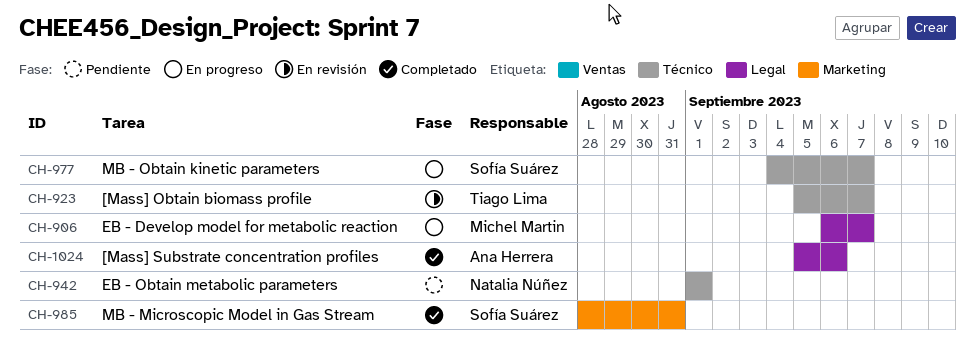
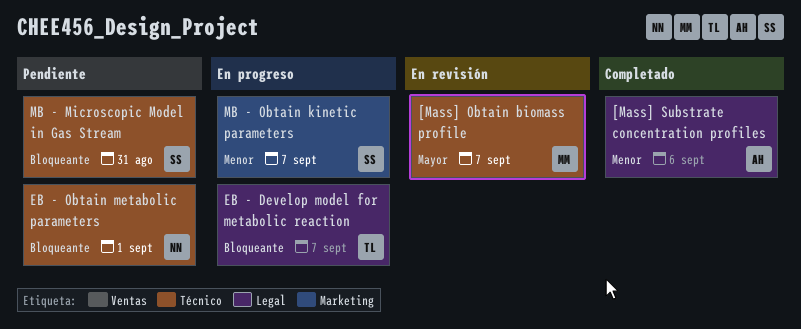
[Mass] Obtain biomass profile, owner: Tiago Lima -> Michel Martin
EB - Develop model for metabolic reaction, owner: Michel Martin -> Tiago Lima
MB - Microscopic Model in Gas Stream, status: Completado -> Pendiente
MB - Microscopic Model in Gas Stream, label: Marketing -> Técnico
MB - Obtain kinetic parameters, label: Técnico -> Marketing

